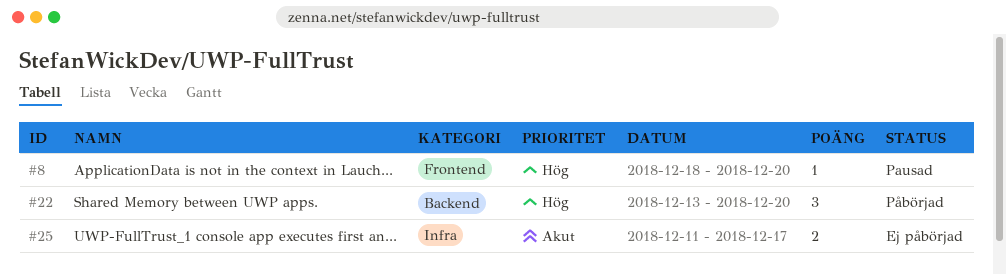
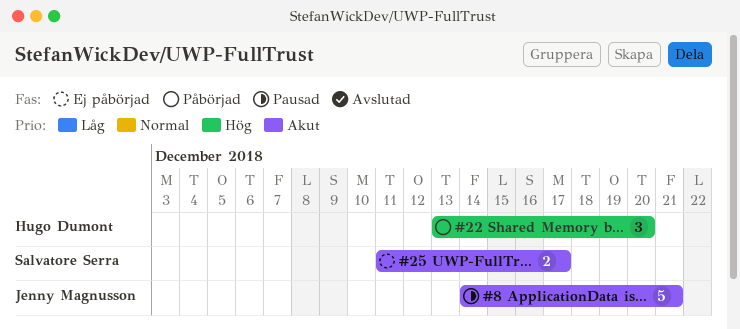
#8, priority: Hög -> Akut
#8, estimate: 1 -> 5
#8, start: Dec 18 -> Dec 14
#8, due: Dec 20 -> Dec 21

